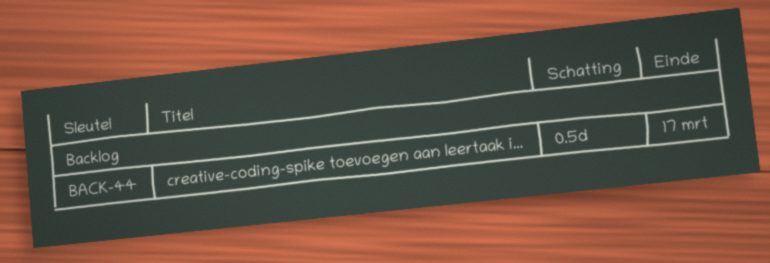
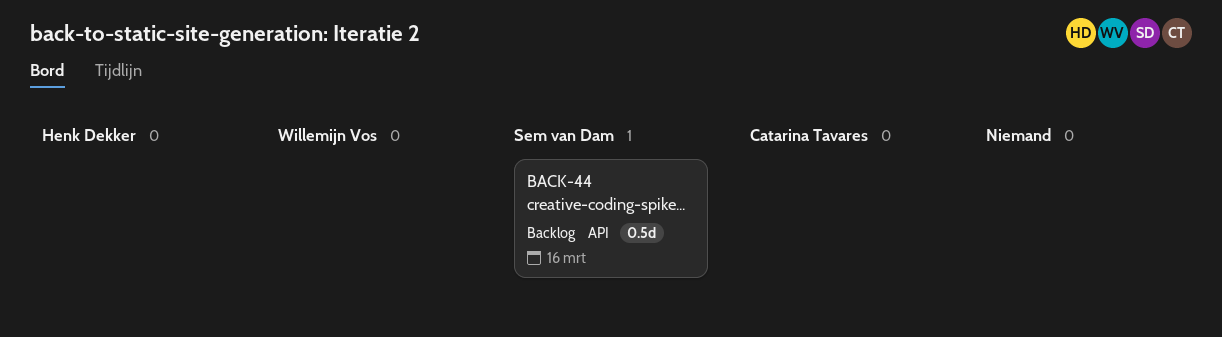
BACK-44, due: Mar 17 -> Mar 16

